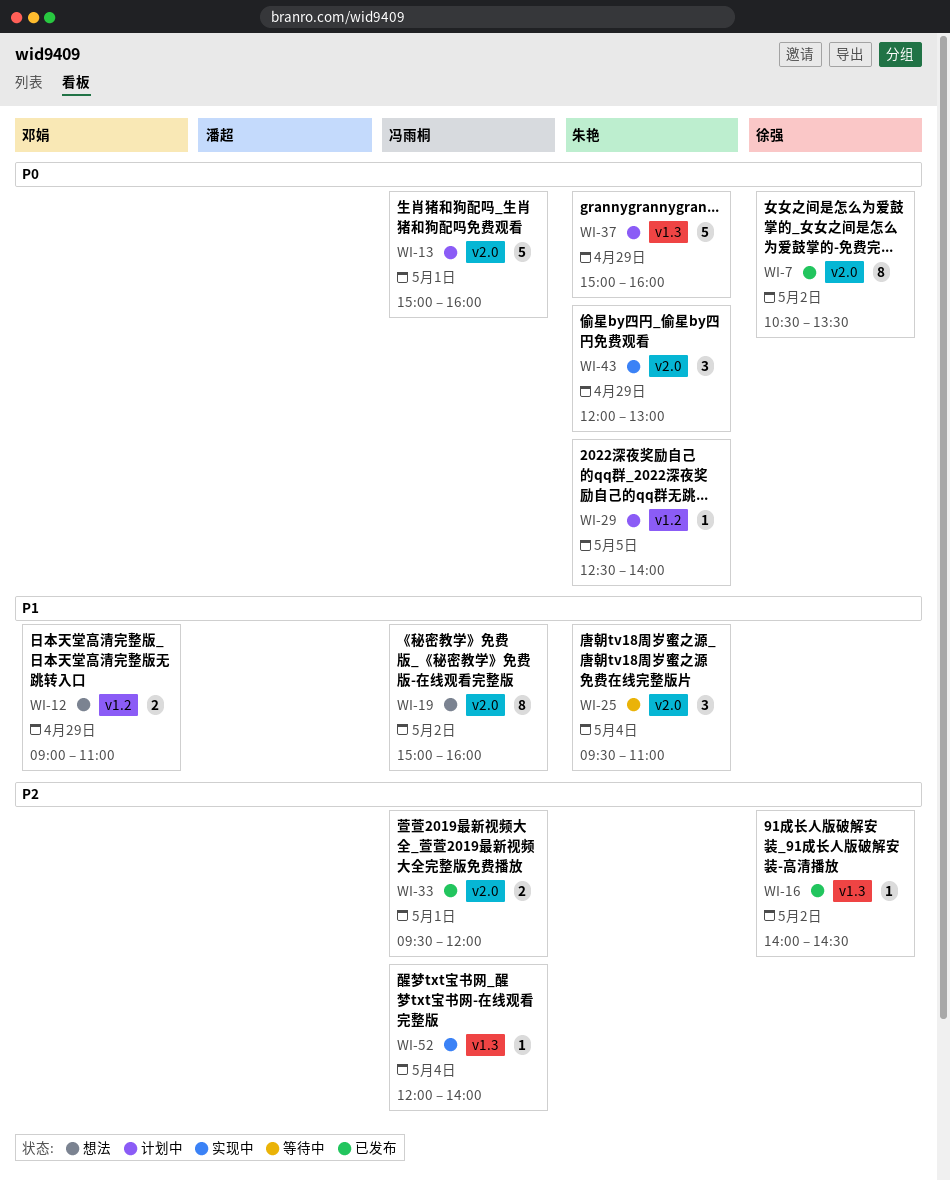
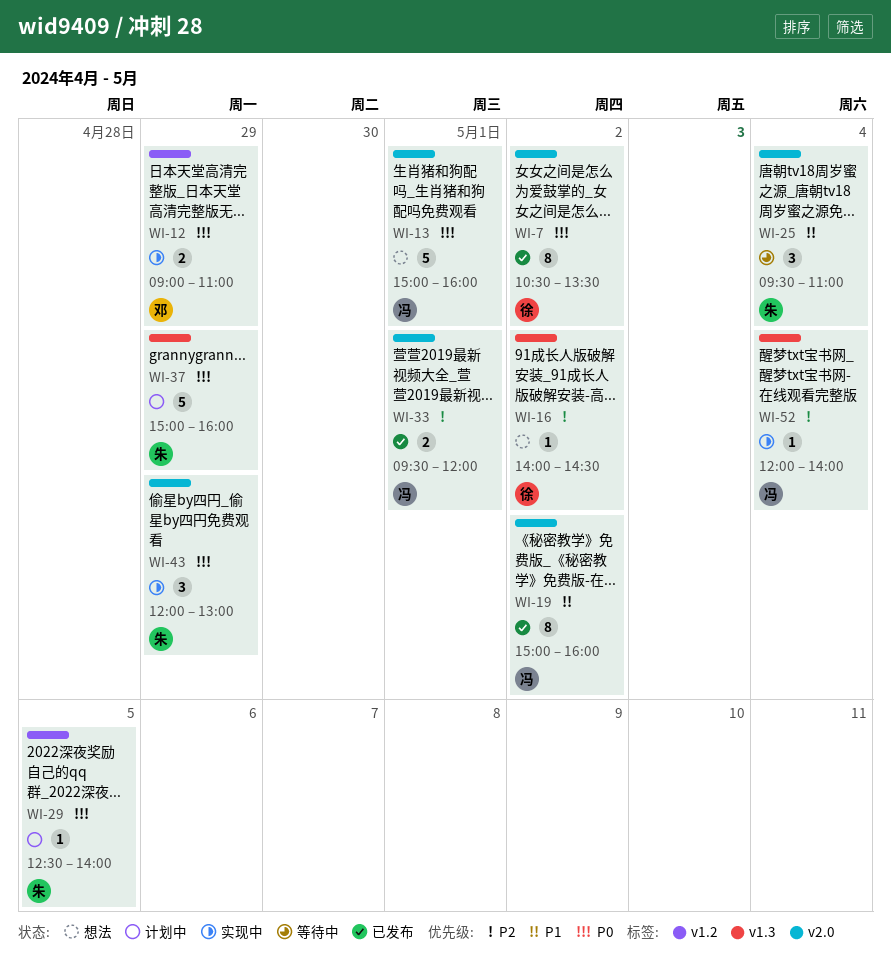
WI-12, status: 想法 -> 实现中
WI-12, priority: P1 -> P0
WI-13, status: 计划中 -> 想法
WI-16, status: 已发布 -> 想法
WI-19, status: 想法 -> 已发布

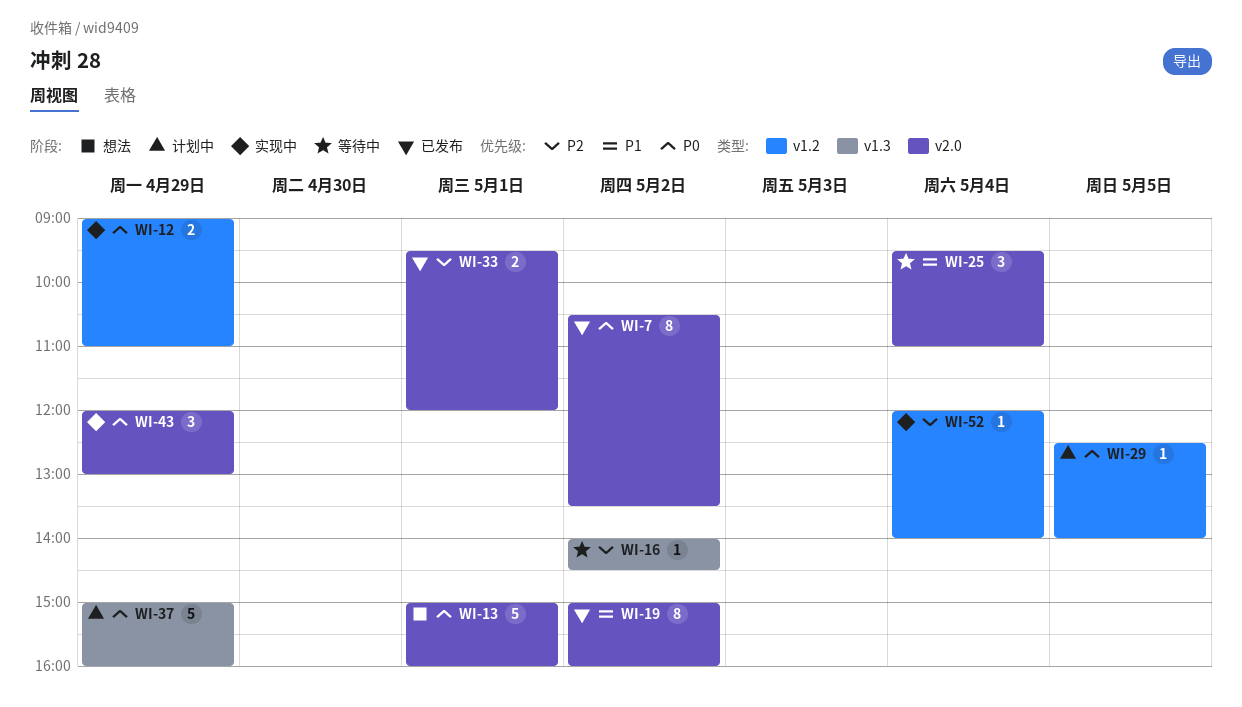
WI-16, status: 想法 -> 等待中
WI-52, label: v1.3 -> v1.2

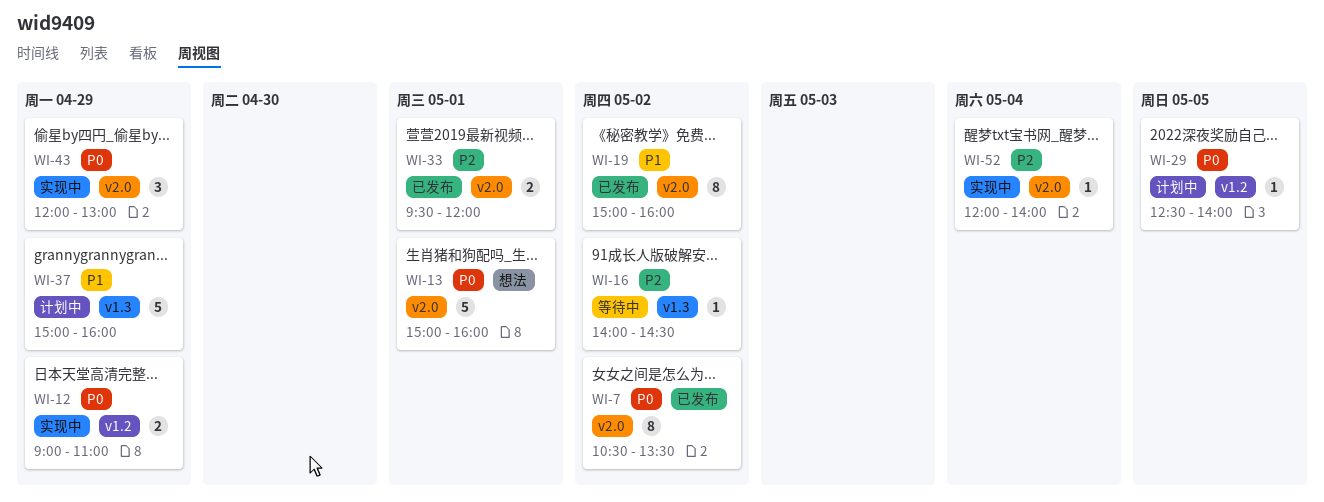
WI-25: present -> none
WI-37, priority: P0 -> P1
WI-52, label: v1.2 -> v2.0

